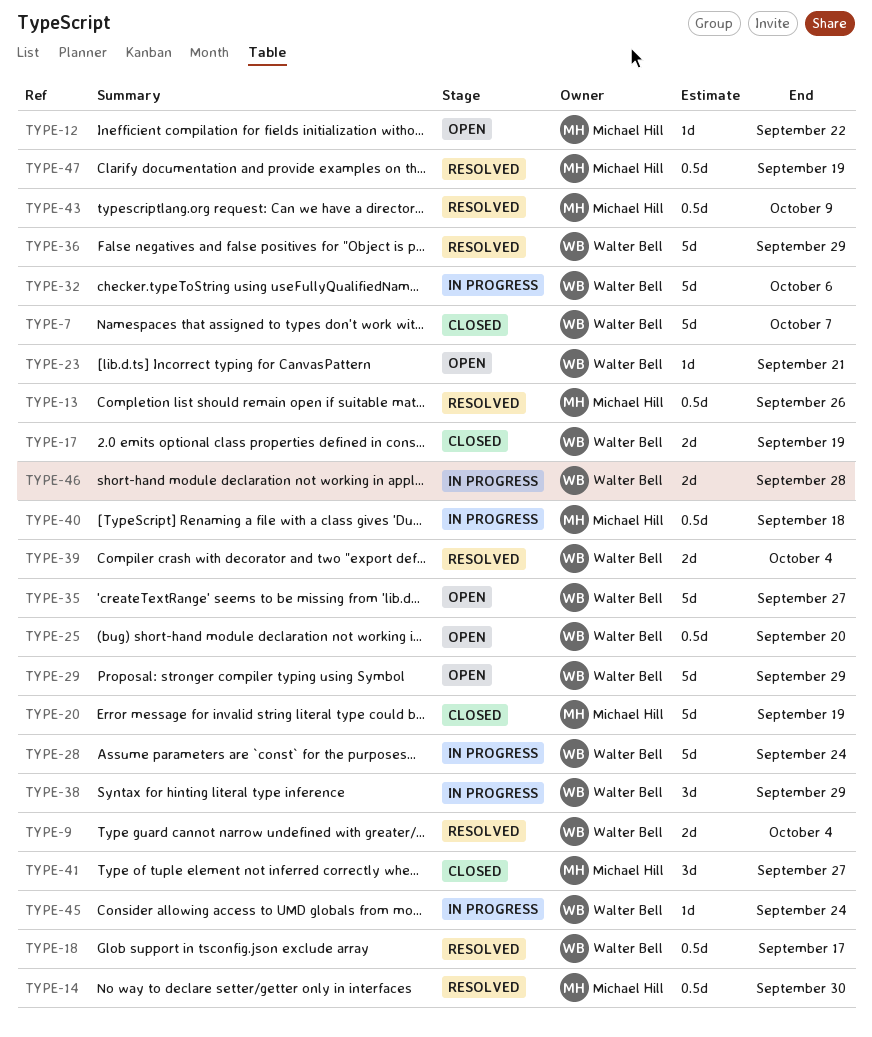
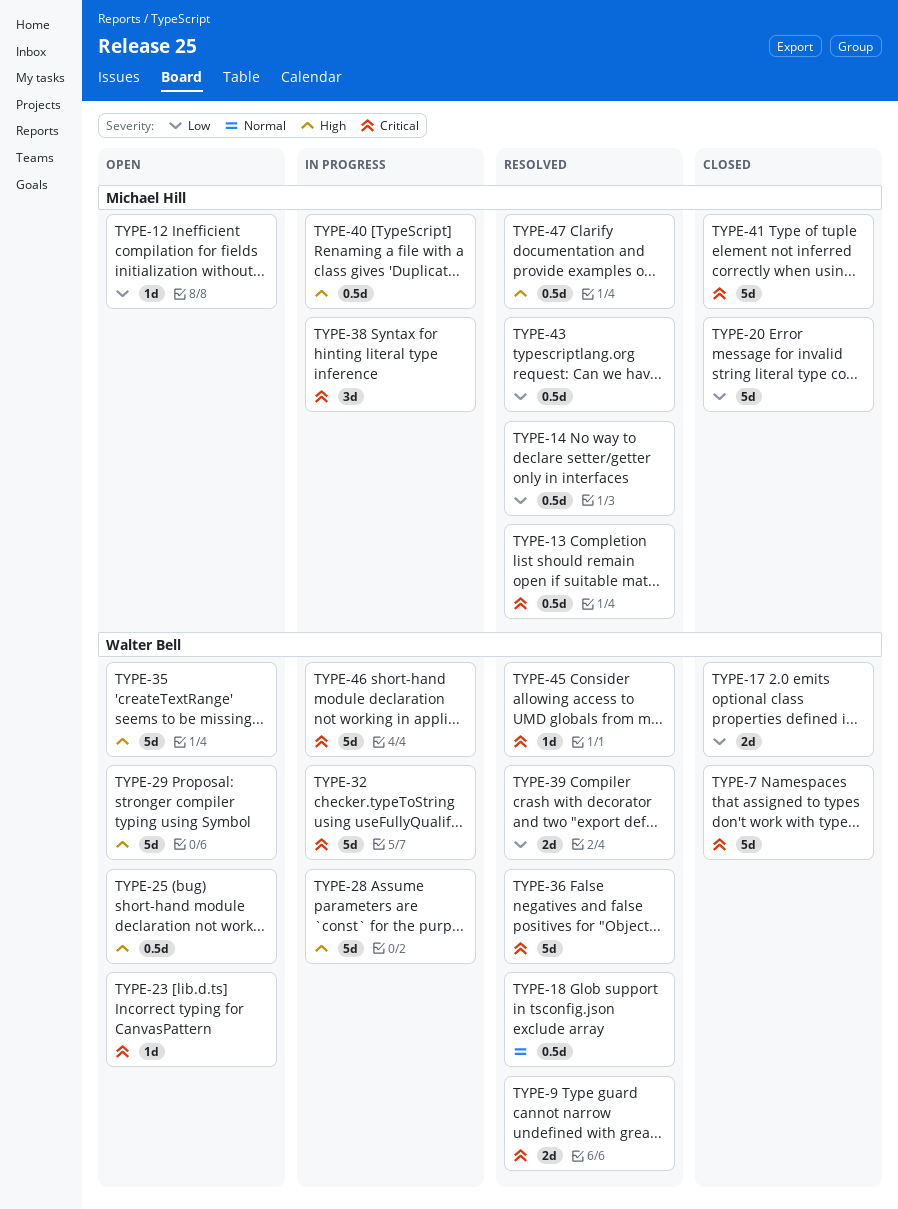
TYPE-38, owner: Walter Bell -> Michael Hill
TYPE-41, estimate: 3d -> 5d
TYPE-45, status: In progress -> Resolved
TYPE-46, estimate: 2d -> 5d

